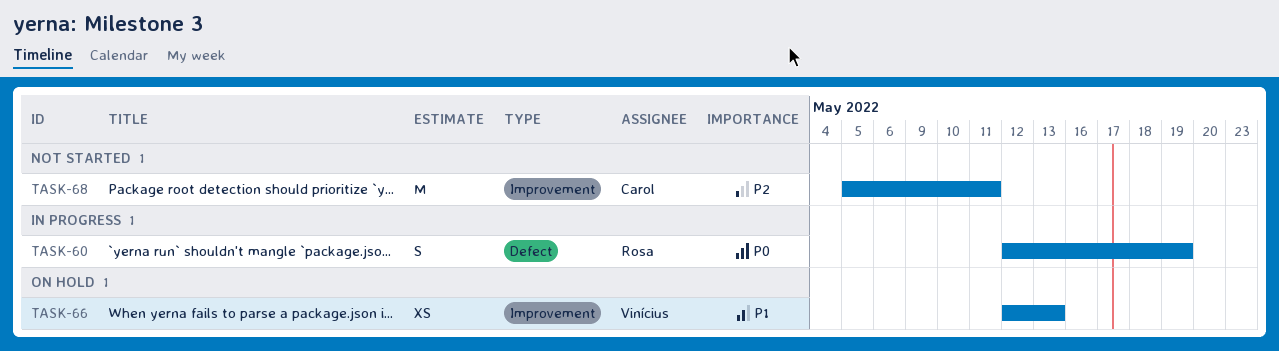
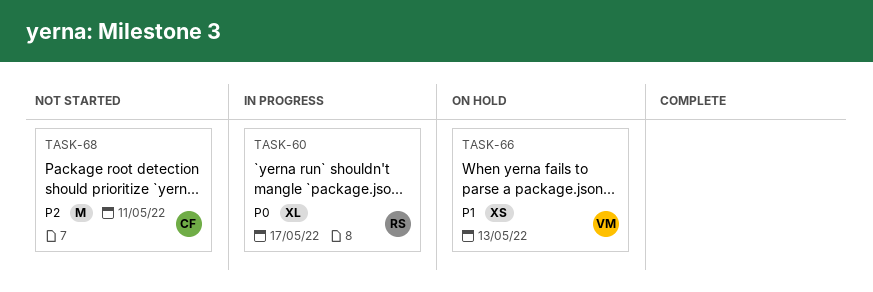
TASK-60, estimate: S -> XL
TASK-60, due: May 19 -> May 17

